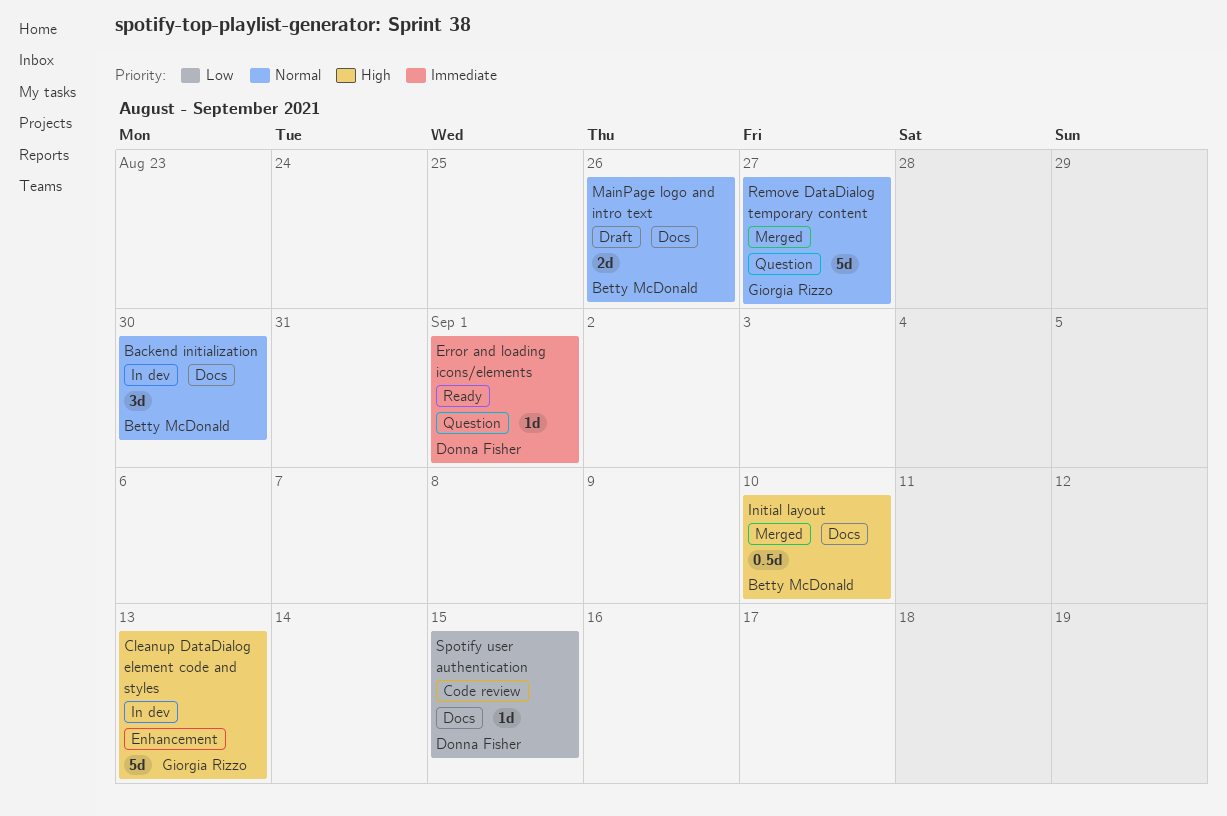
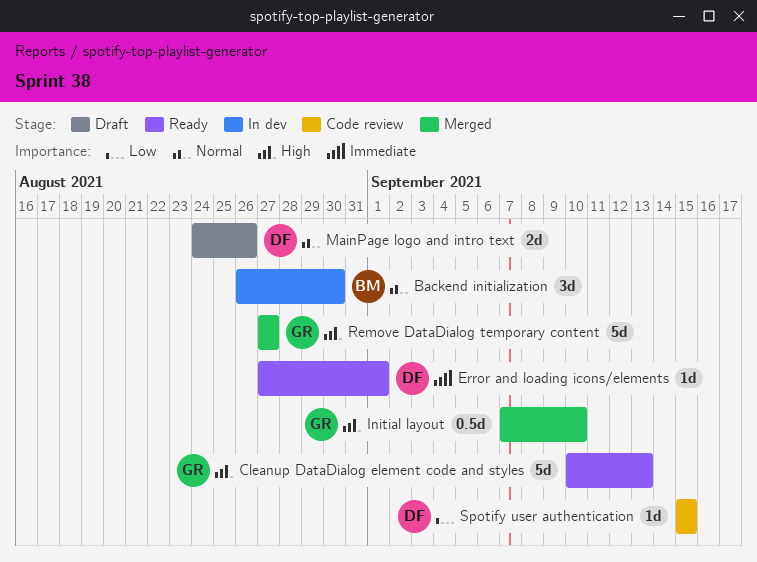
Cleanup DataDialog element code and styles, status: In dev -> Ready
Initial layout, owner: Betty McDonald -> Giorgia Rizzo
MainPage logo and intro text, owner: Betty McDonald -> Donna Fisher
Remove DataDialog temporary content, priority: Normal -> High

